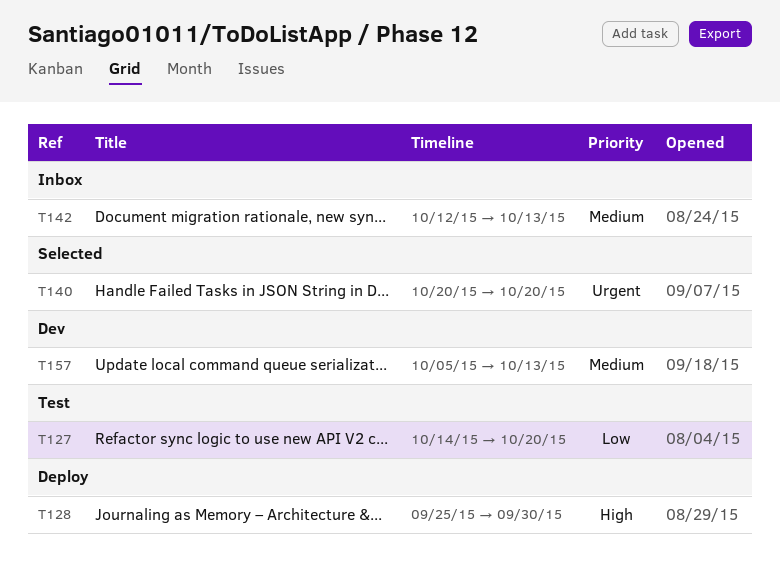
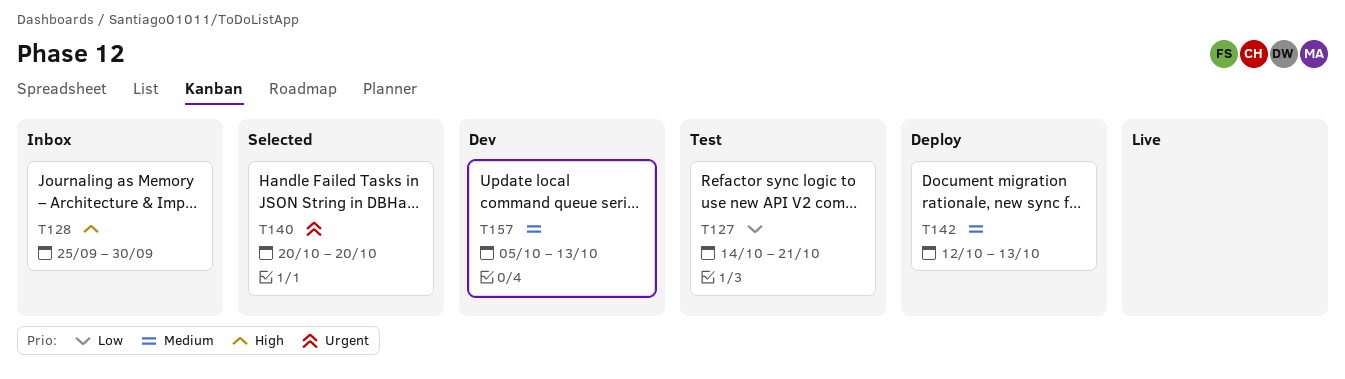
T127, due: Oct 20 -> Oct 21
T128, status: Deploy -> Inbox
T142, status: Inbox -> Deploy

